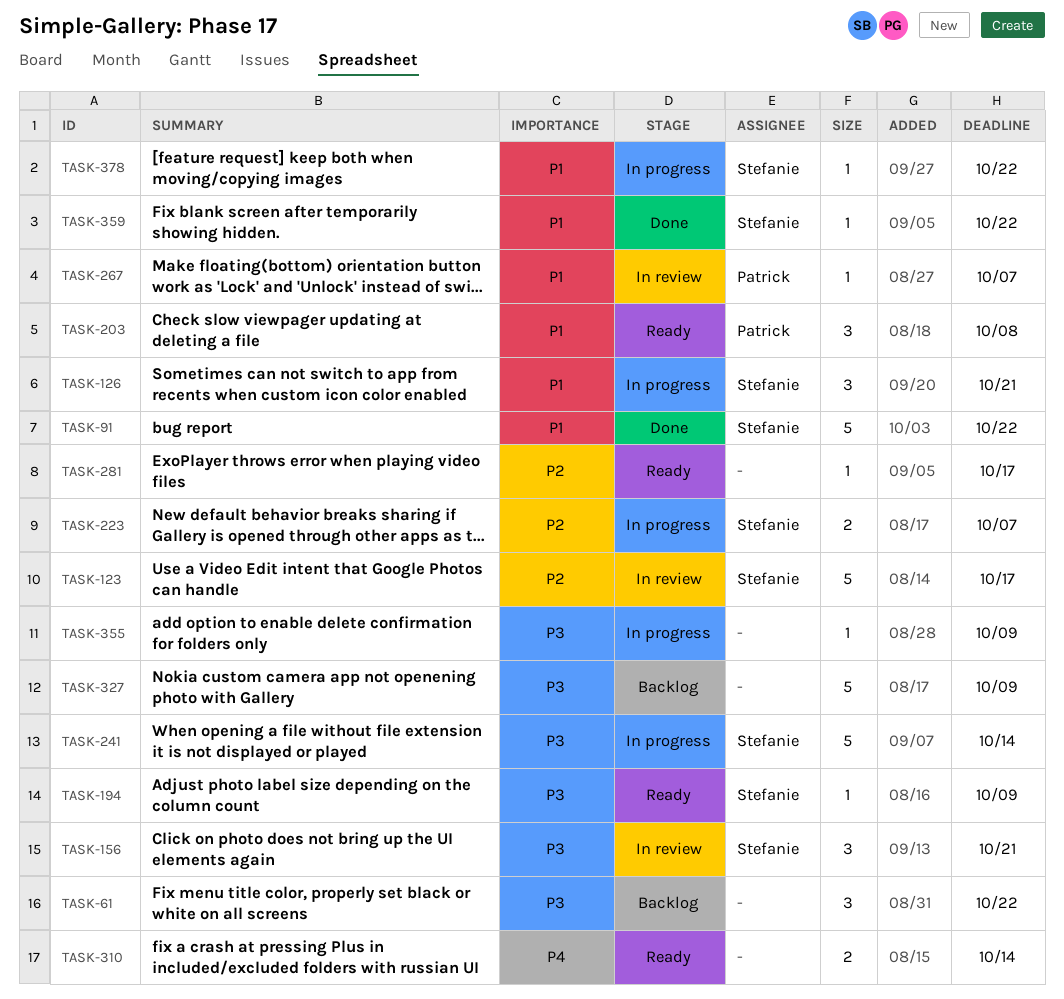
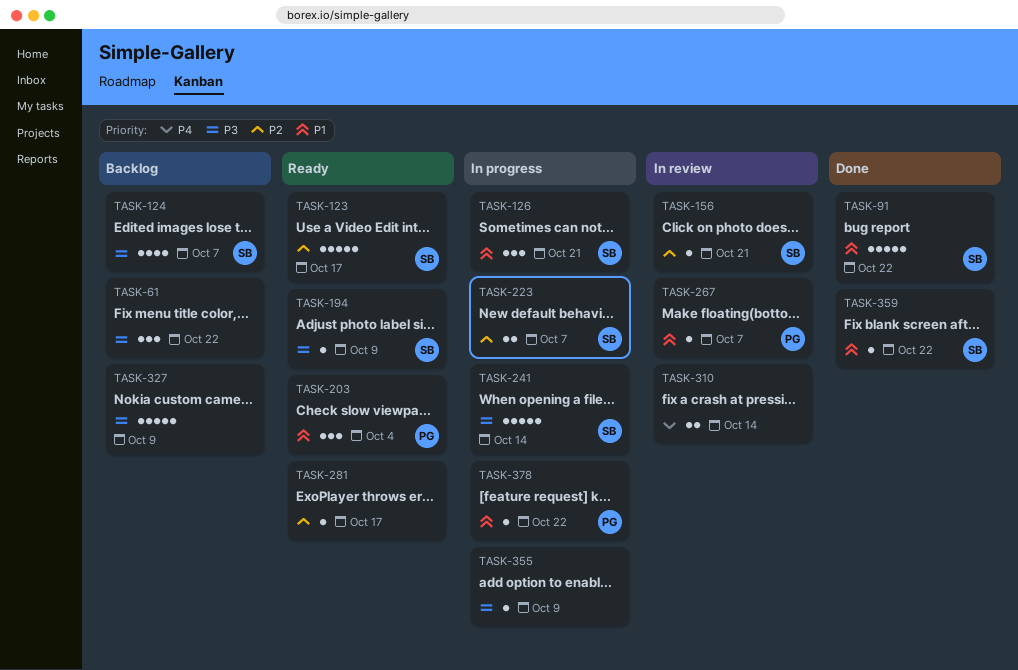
TASK-123, status: In review -> Ready
TASK-124: none -> present
TASK-156, priority: P3 -> P2
TASK-156, estimate: 3 -> 1
TASK-203, due: Oct 8 -> Oct 4
TASK-310, status: Ready -> In review
TASK-378, owner: Stefanie -> Patrick

